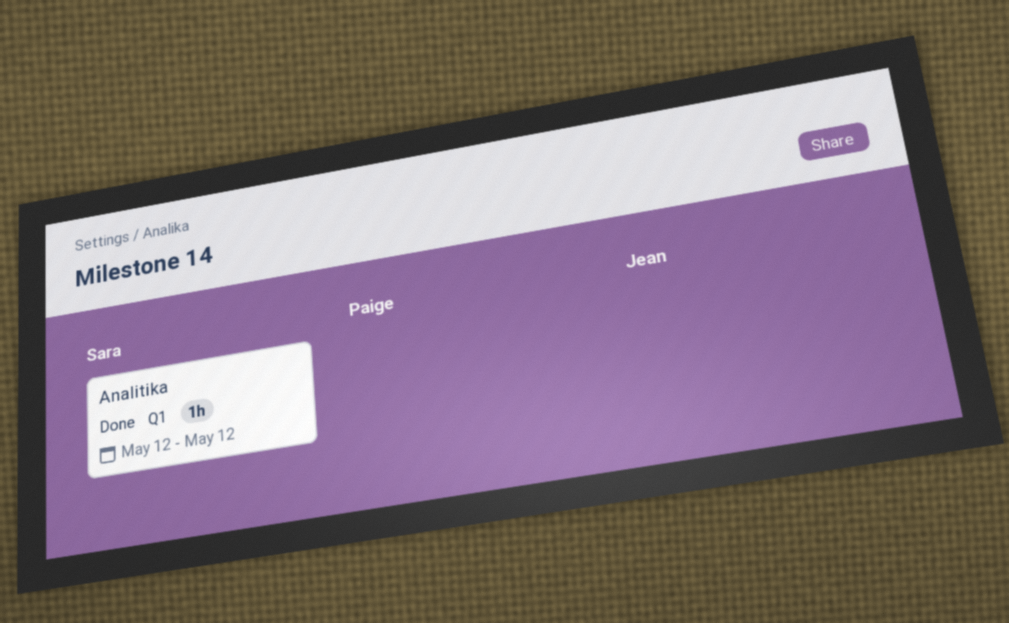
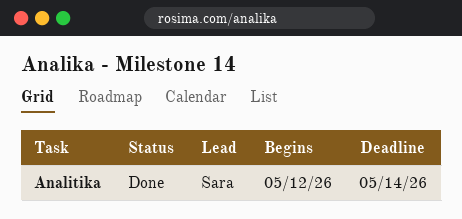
Analitika, due: May 12 -> May 14

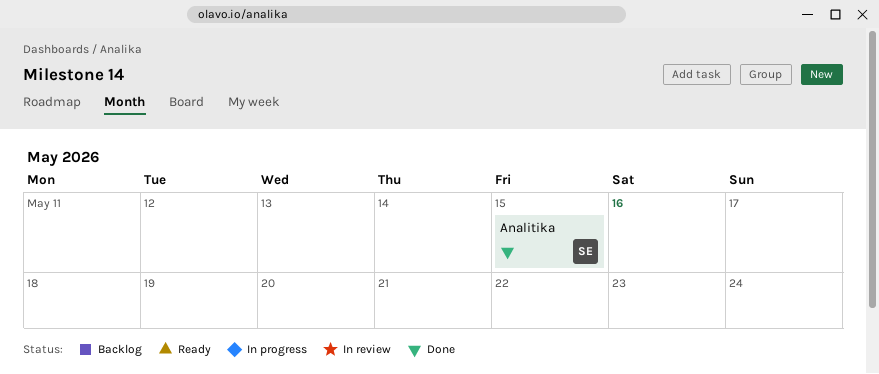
Analitika, due: May 14 -> May 15

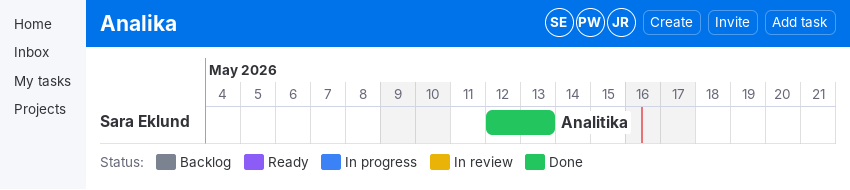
Analitika, due: May 15 -> May 13

